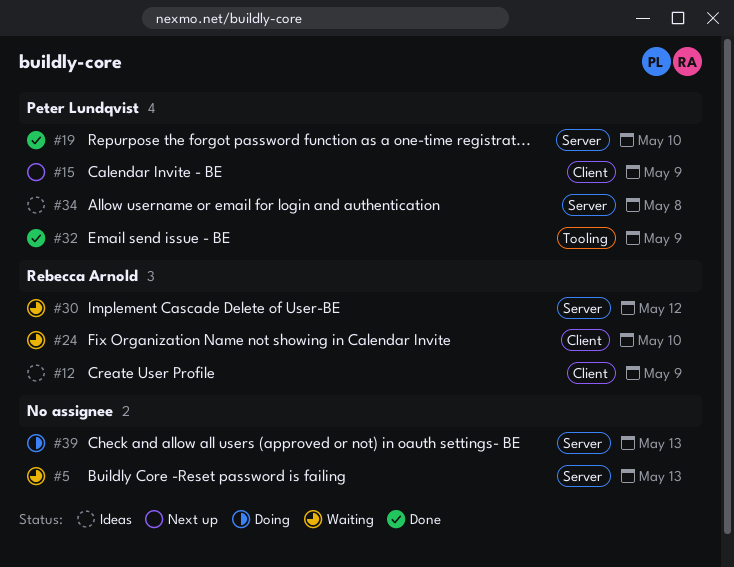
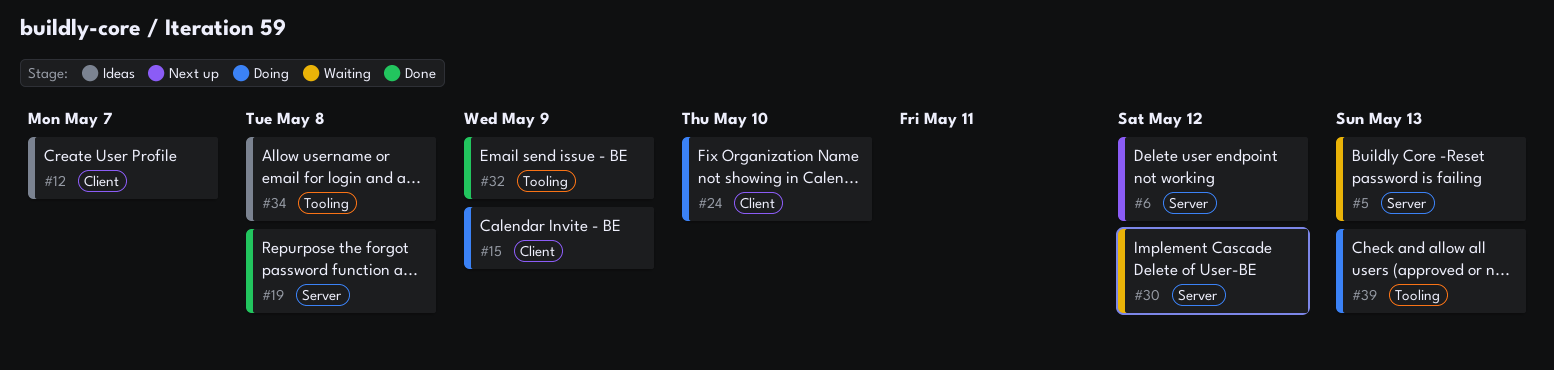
#6: none -> present
#12, due: May 9 -> May 7
#15, status: Next up -> Doing
#19, due: May 10 -> May 8
#24, status: Waiting -> Doing
#34, label: Server -> Tooling
#39, label: Server -> Tooling

